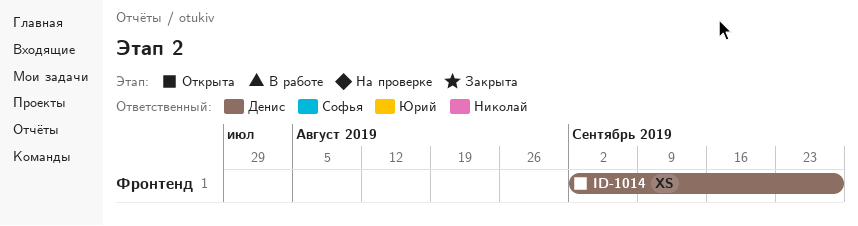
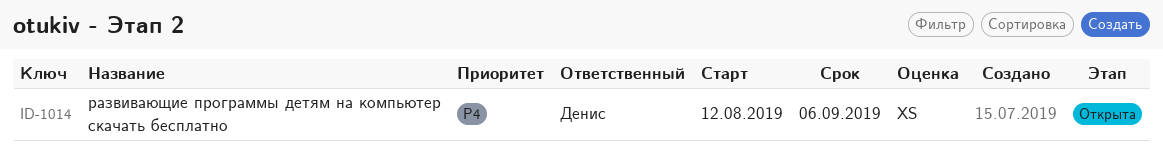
ID-1014, start: Sep 2 -> Aug 12
ID-1014, due: Sep 27 -> Sep 6

